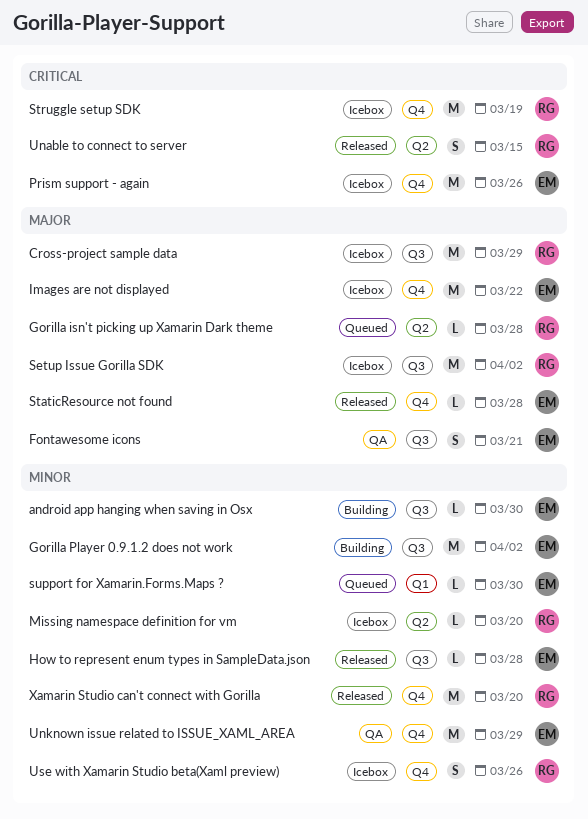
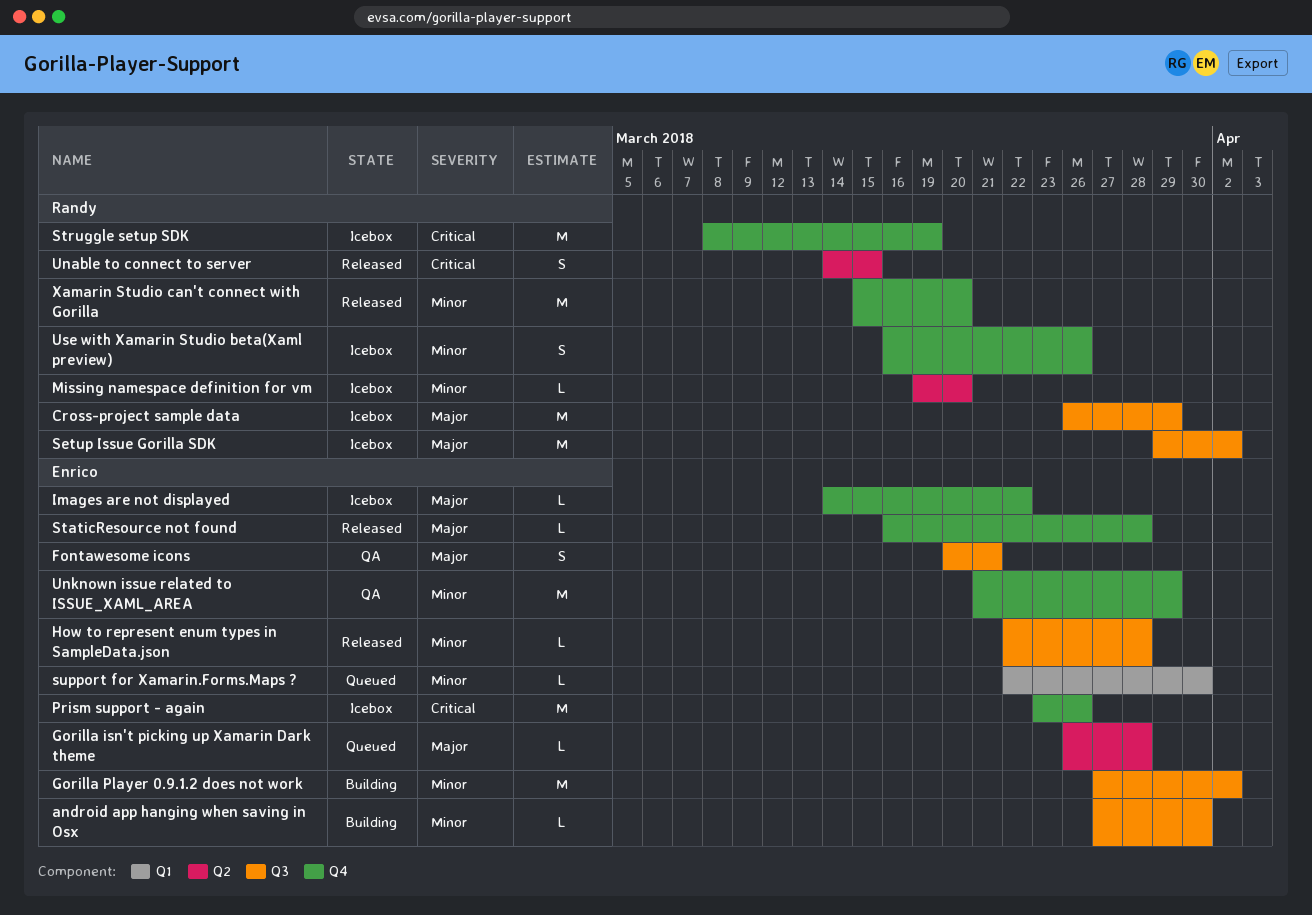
Gorilla isn't picking up Xamarin Dark theme, owner: Randy -> Enrico
Images are not displayed, estimate: M -> L

